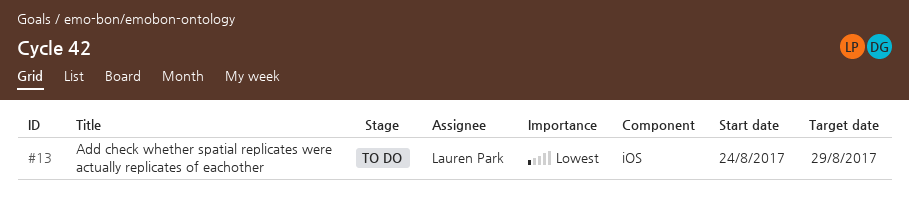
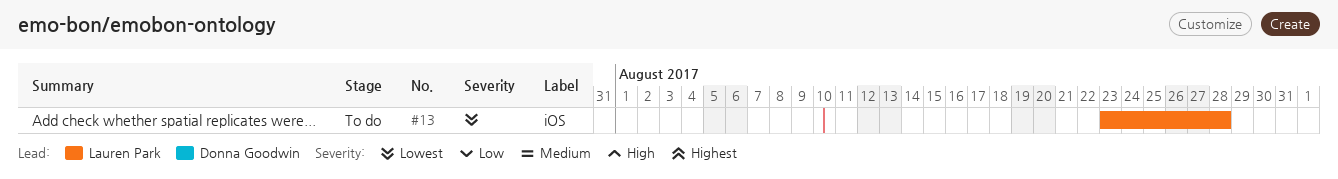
#13, start: Aug 24 -> Aug 23
#13, due: Aug 29 -> Aug 28

